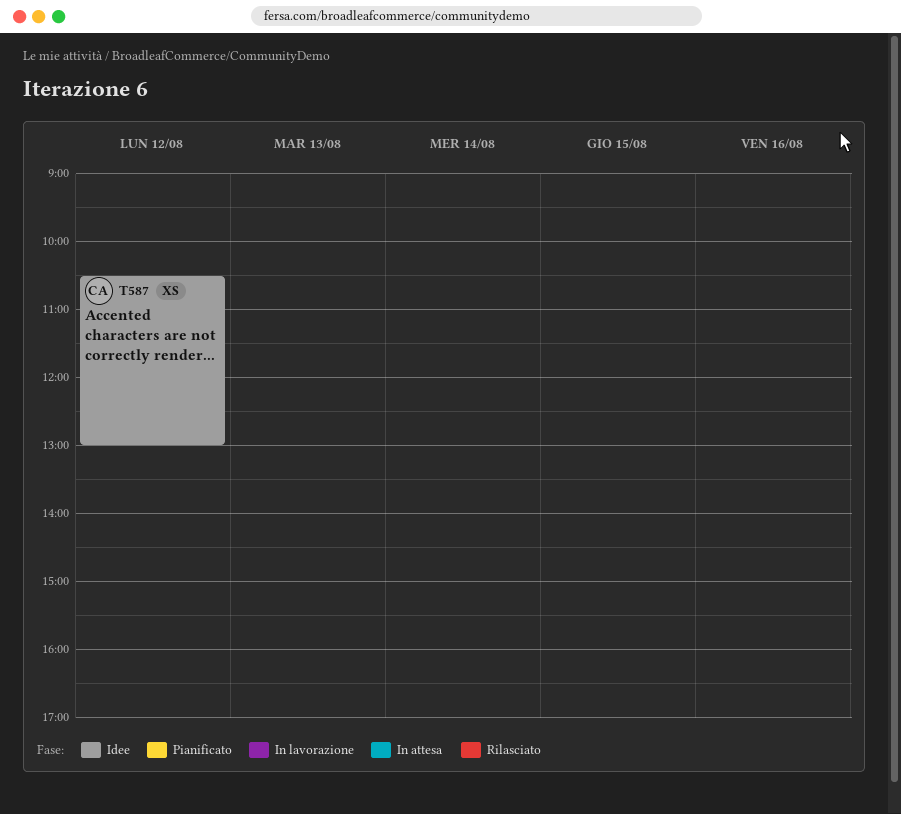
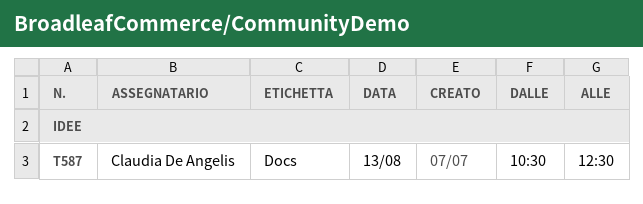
T587, day: Aug 12 -> Aug 13
T587, ends: 13:00 -> 12:30

